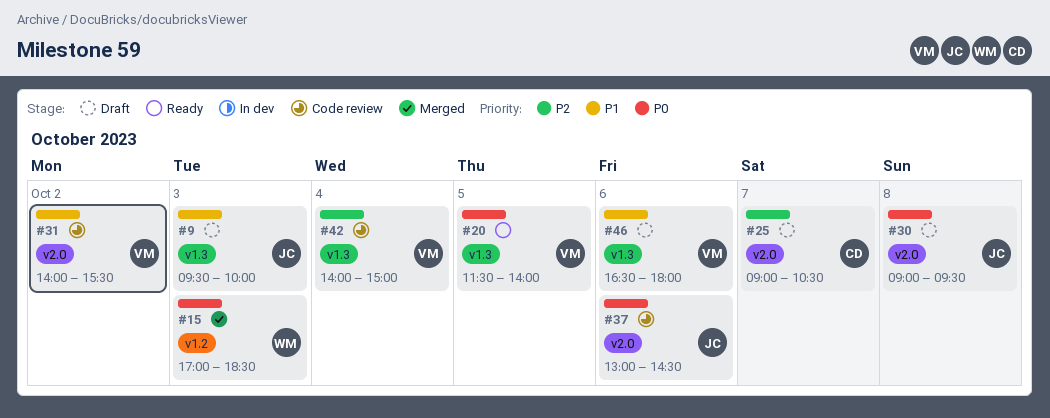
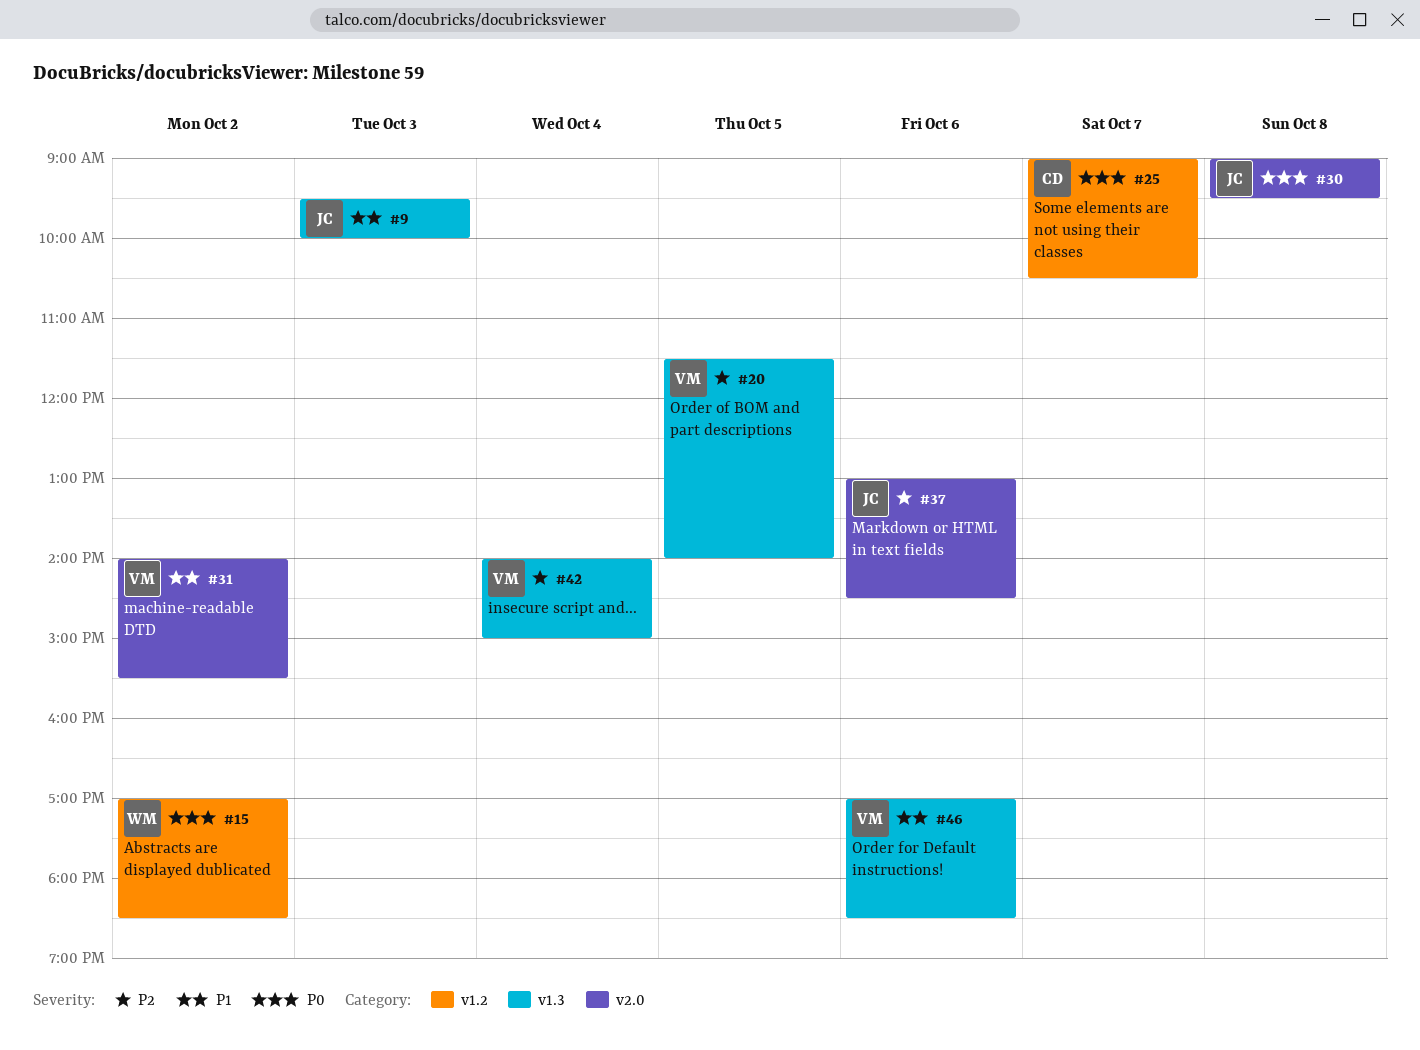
#15, day: Oct 3 -> Oct 2
#20, priority: P0 -> P2
#25, priority: P2 -> P0
#25, label: v2.0 -> v1.2
#37, priority: P0 -> P2
#46, begins: 16:30 -> 17:00
#46, ends: 18:00 -> 18:30

